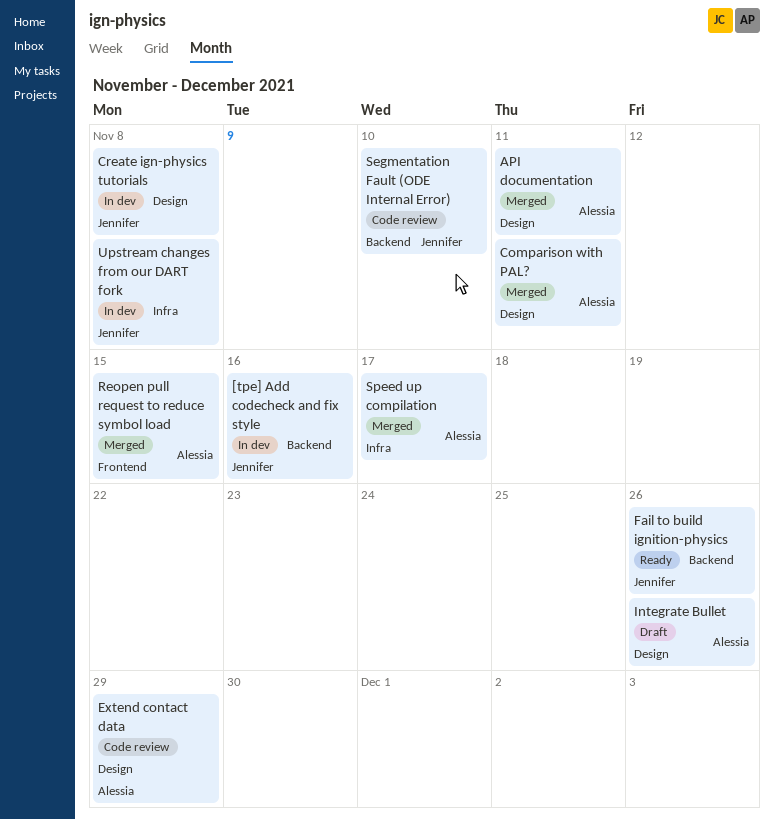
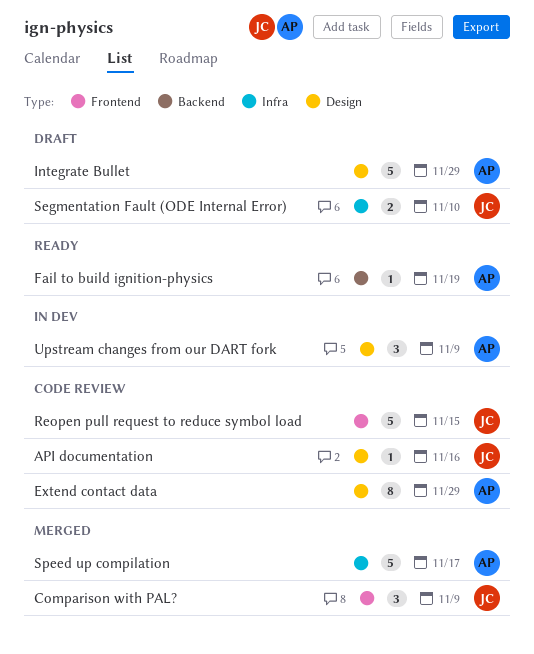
[tpe] Add codecheck and fix style: present -> none
API documentation, status: Merged -> Code review
API documentation, owner: Alessia -> Jennifer
API documentation, due: Nov 11 -> Nov 16
Comparison with PAL?, owner: Alessia -> Jennifer
Comparison with PAL?, label: Design -> Frontend
Comparison with PAL?, due: Nov 11 -> Nov 9
Create ign-physics tutorials: present -> none
Fail to build ignition-physics, owner: Jennifer -> Alessia
Fail to build ignition-physics, due: Nov 26 -> Nov 19
Integrate Bullet, due: Nov 26 -> Nov 29
Reopen pull request to reduce symbol load, status: Merged -> Code review
Reopen pull request to reduce symbol load, owner: Alessia -> Jennifer
Segmentation Fault (ODE Internal Error), status: Code review -> Draft
Segmentation Fault (ODE Internal Error), label: Backend -> Infra
Upstream changes from our DART fork, owner: Jennifer -> Alessia
Upstream changes from our DART fork, label: Infra -> Design
Upstream changes from our DART fork, due: Nov 8 -> Nov 9

